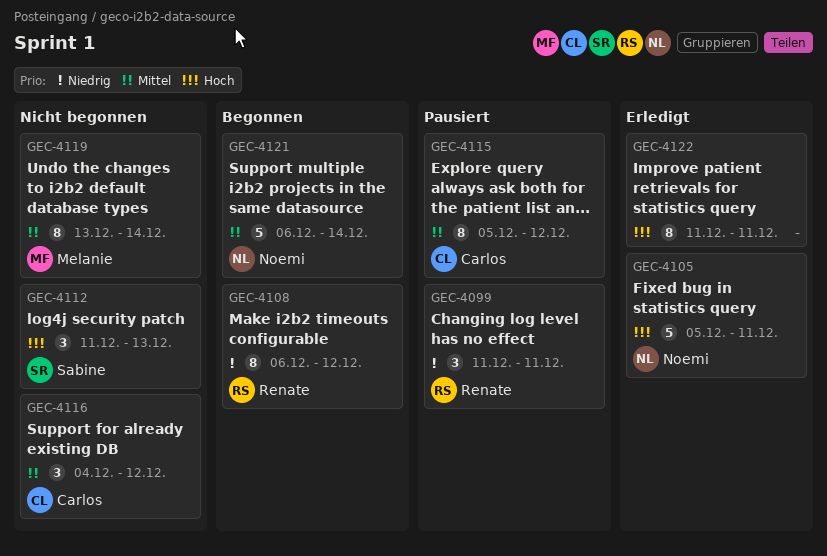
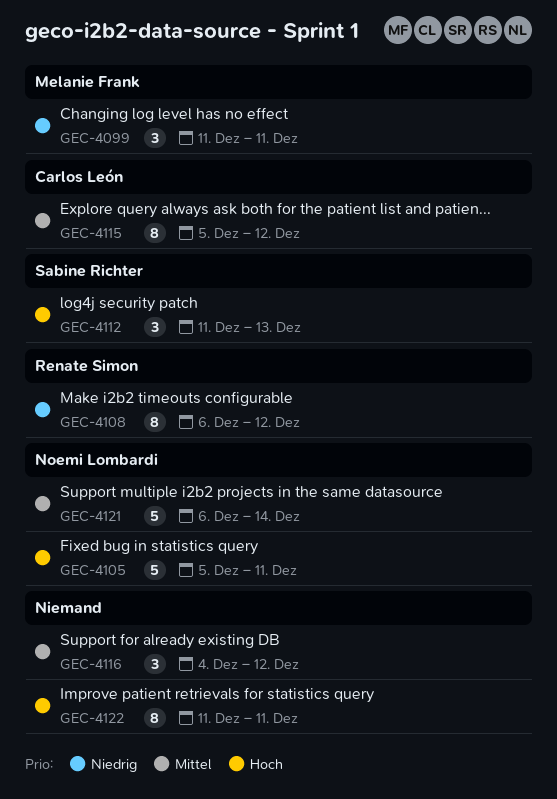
GEC-4099, owner: Renate Simon -> Melanie Frank
GEC-4116, owner: Carlos León -> none
GEC-4119: present -> none

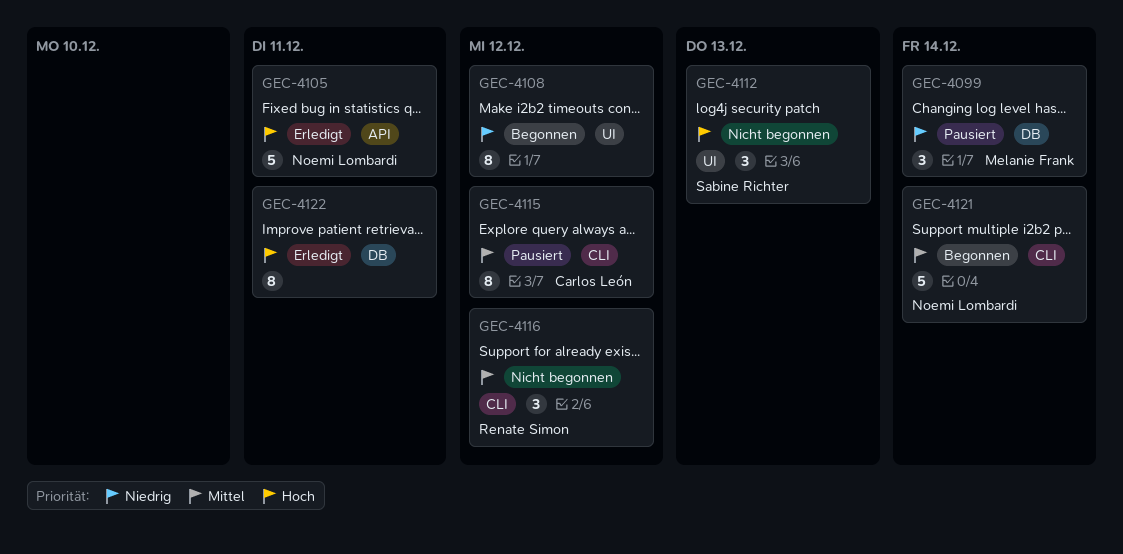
GEC-4099, due: Dec 11 -> Dec 14
GEC-4108, owner: Renate Simon -> none
GEC-4116, owner: none -> Renate Simon

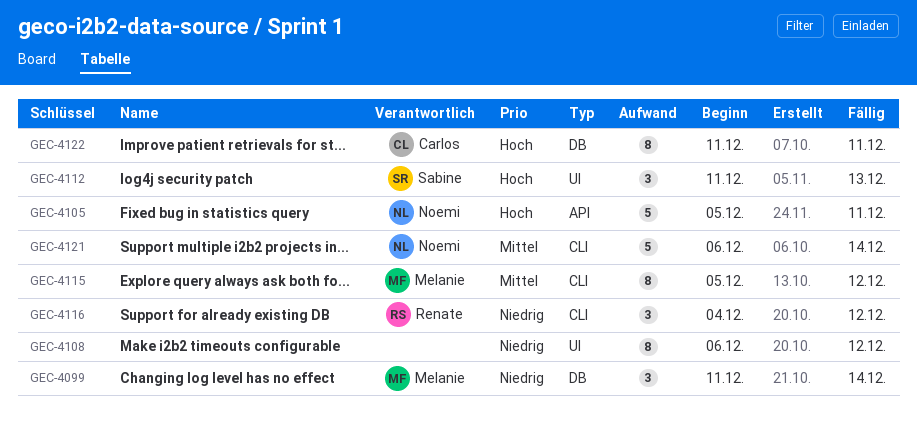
GEC-4115, owner: Carlos León -> Melanie Frank
GEC-4116, priority: Mittel -> Niedrig
GEC-4122, owner: none -> Carlos León

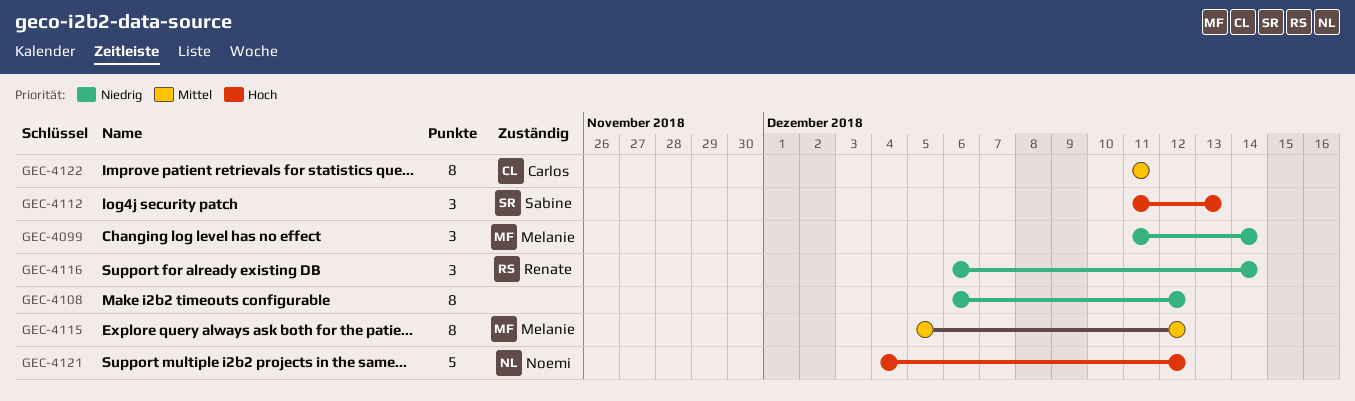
GEC-4105: present -> none
GEC-4116, start: Dec 4 -> Dec 6
GEC-4116, due: Dec 12 -> Dec 14
GEC-4121, priority: Mittel -> Hoch
GEC-4121, start: Dec 6 -> Dec 4
GEC-4121, due: Dec 14 -> Dec 12
GEC-4122, priority: Hoch -> Mittel

